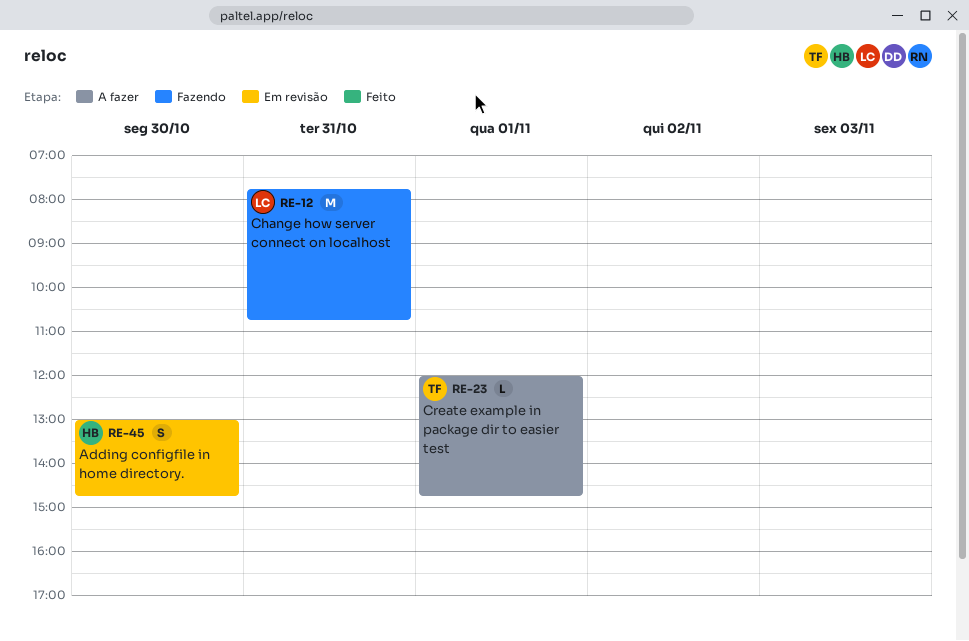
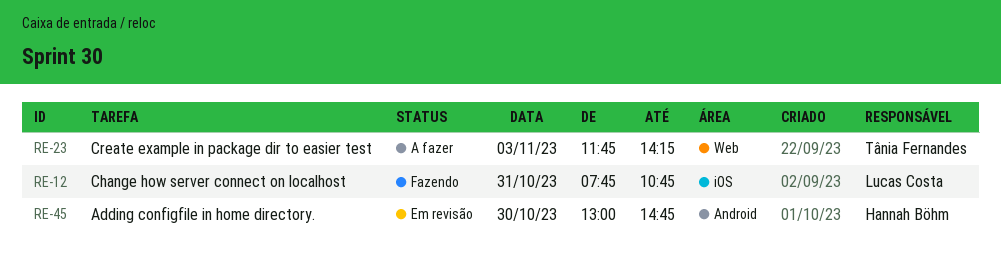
RE-23, day: Nov 1 -> Nov 3
RE-23, begins: 12:00 -> 11:45
RE-23, ends: 14:45 -> 14:15

